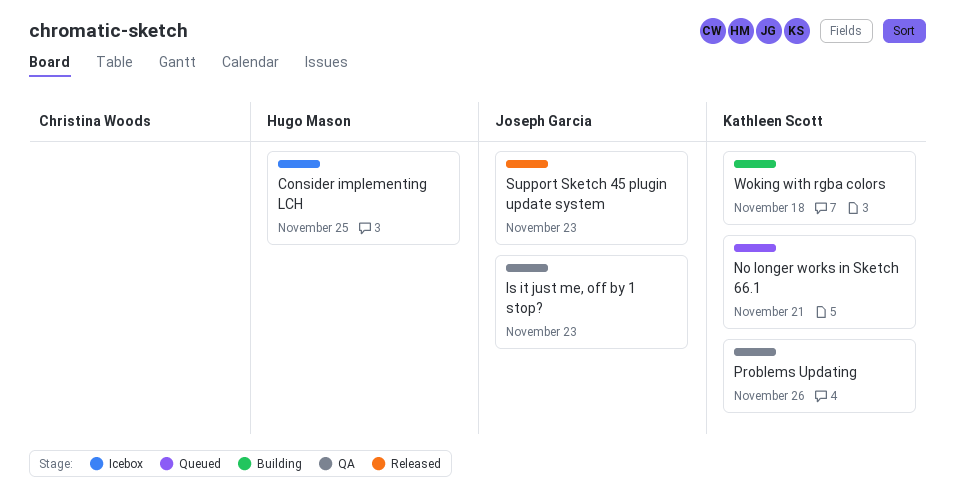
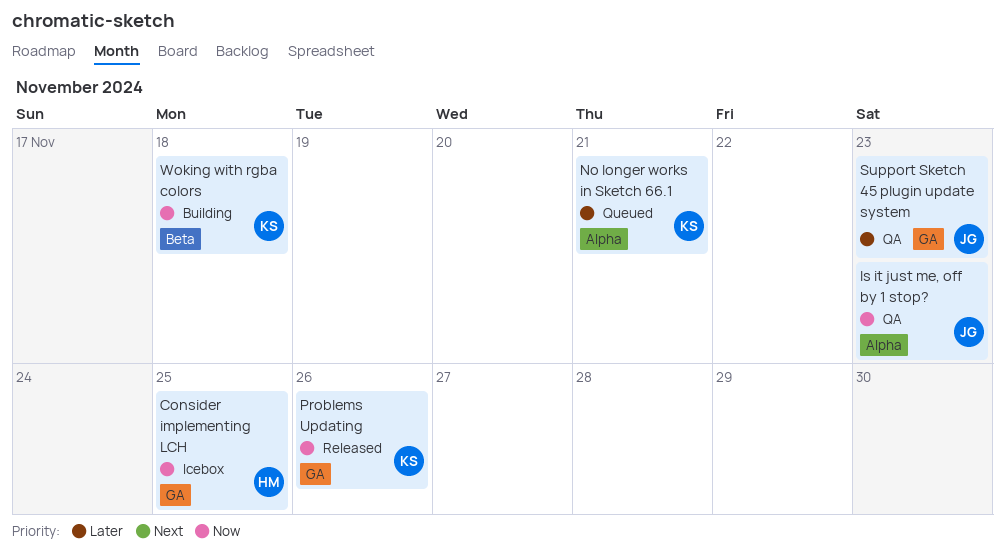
Problems Updating, status: QA -> Released
Support Sketch 45 plugin update system, status: Released -> QA

